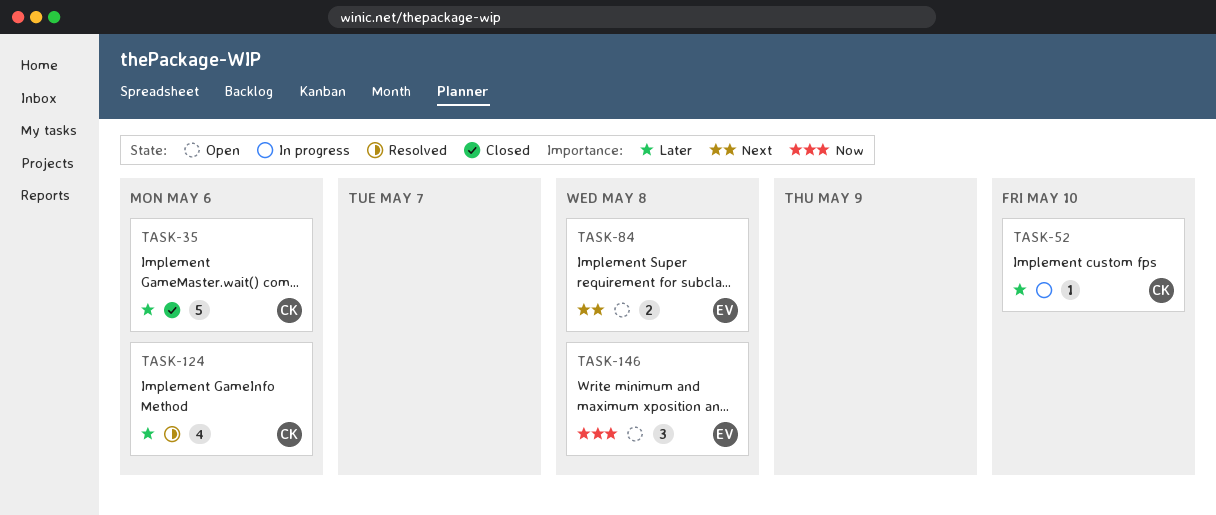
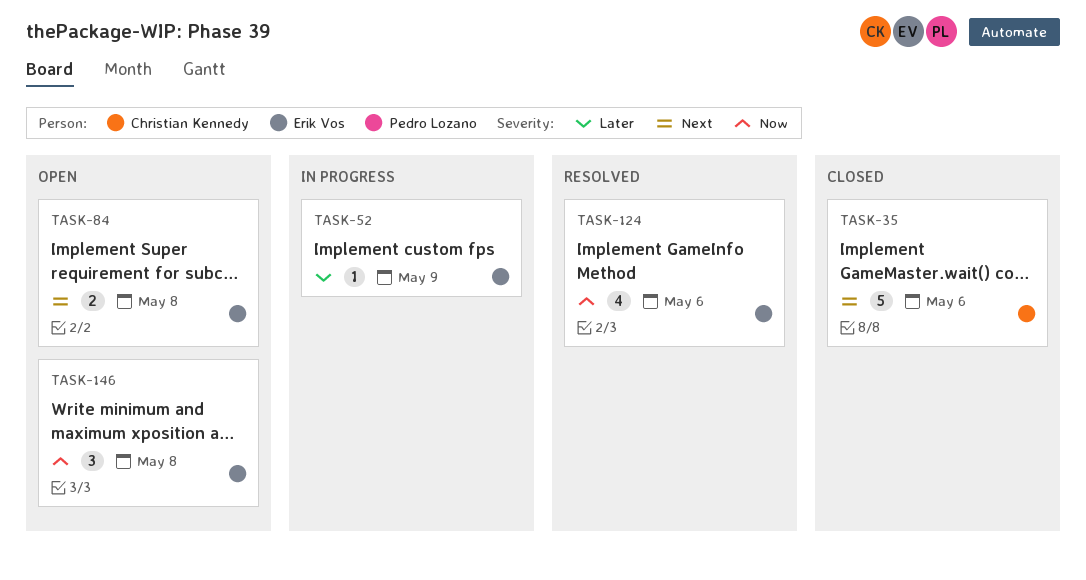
TASK-35, priority: Later -> Next
TASK-52, owner: Christian Kennedy -> Erik Vos
TASK-52, due: May 10 -> May 9
TASK-124, owner: Christian Kennedy -> Erik Vos
TASK-124, priority: Later -> Now

